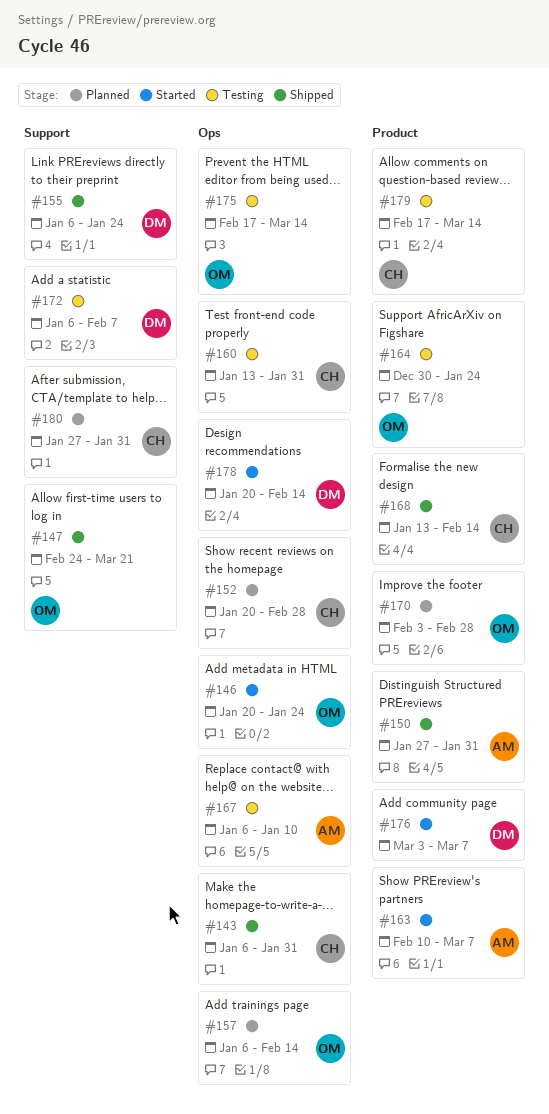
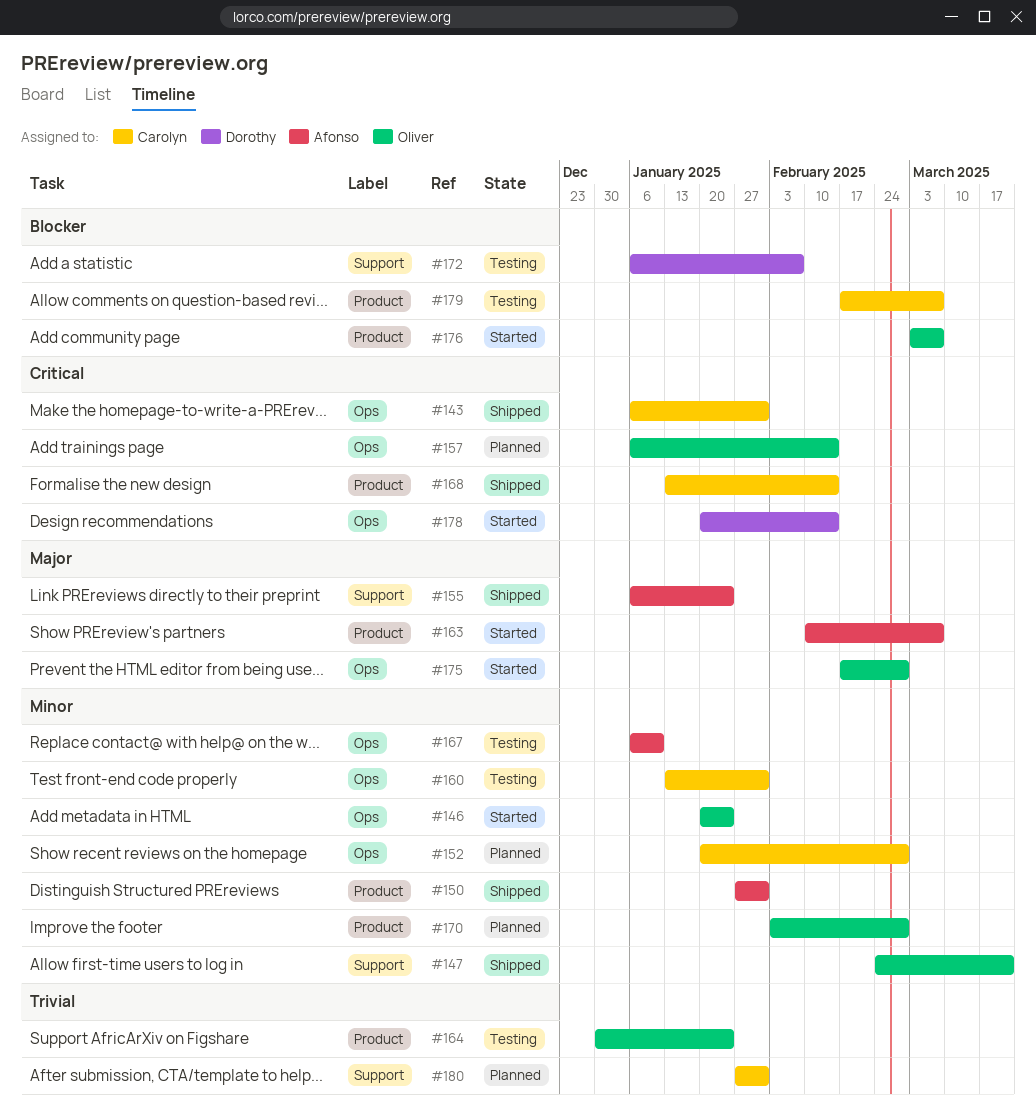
#155, owner: Dorothy -> Afonso
#175, status: Testing -> Started
#175, due: Mar 14 -> Feb 28
#176, owner: Dorothy -> Oliver
#179, due: Mar 14 -> Mar 7

